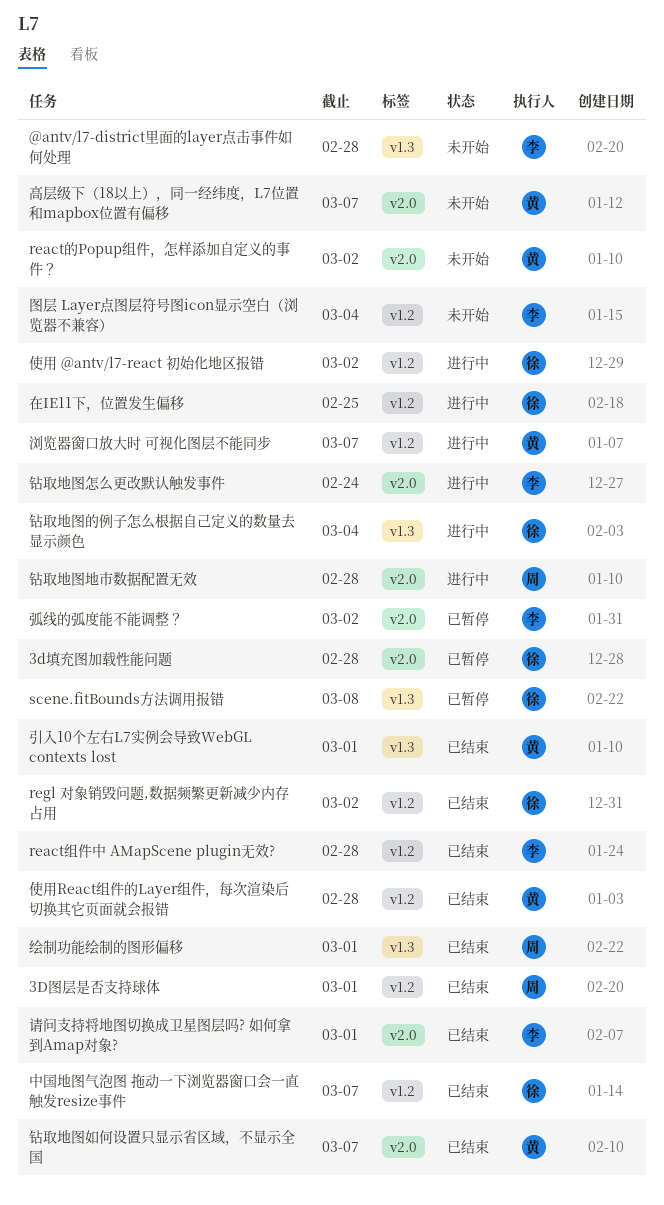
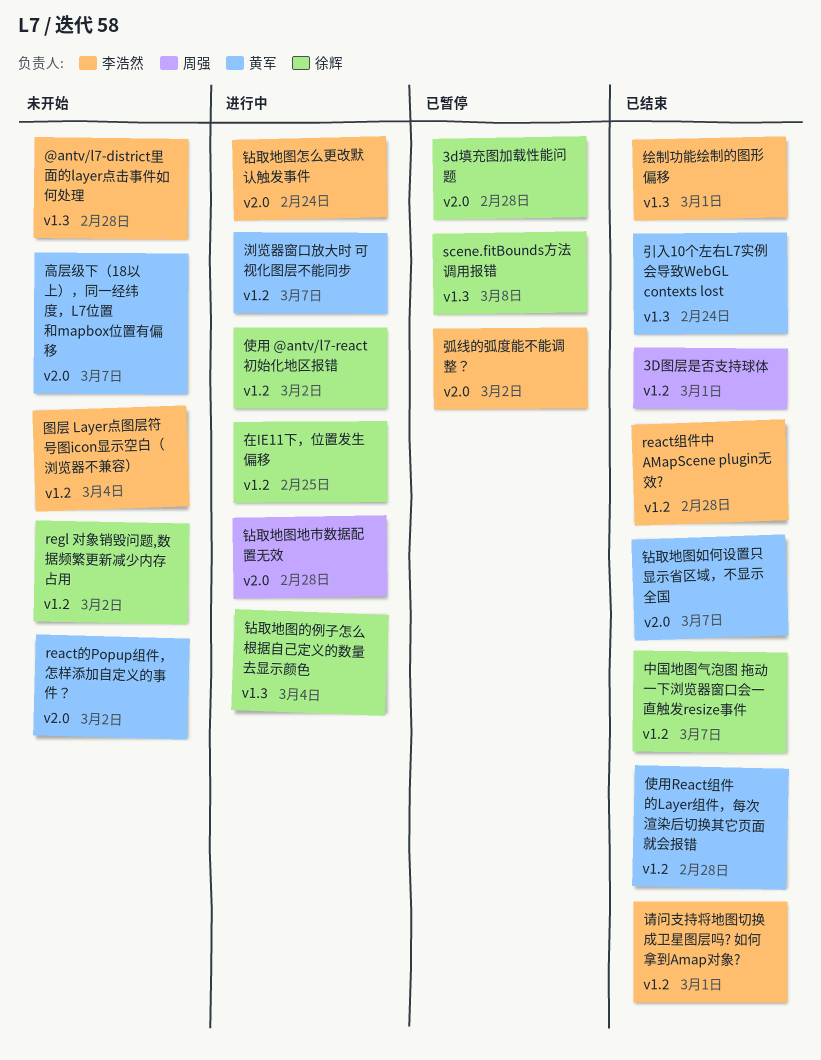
regl 对象销毁问题,数据频繁更新减少内存占用, status: 已结束 -> 未开始
引入10个左右L7实例会导致WebGL contexts lost, due: Mar 1 -> Feb 24
绘制功能绘制的图形偏移, owner: 周强 -> 李浩然
请问支持将地图切换成卫星图层吗? 如何拿到Amap对象?, label: v2.0 -> v1.2

